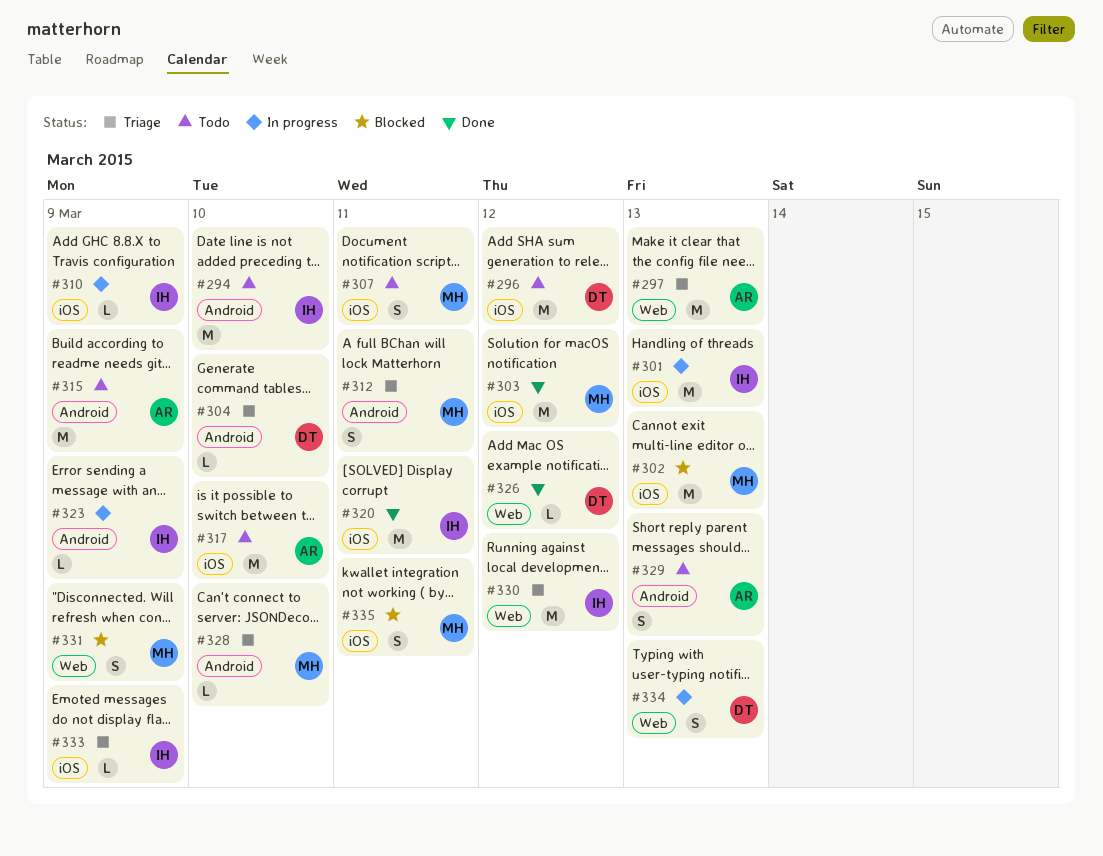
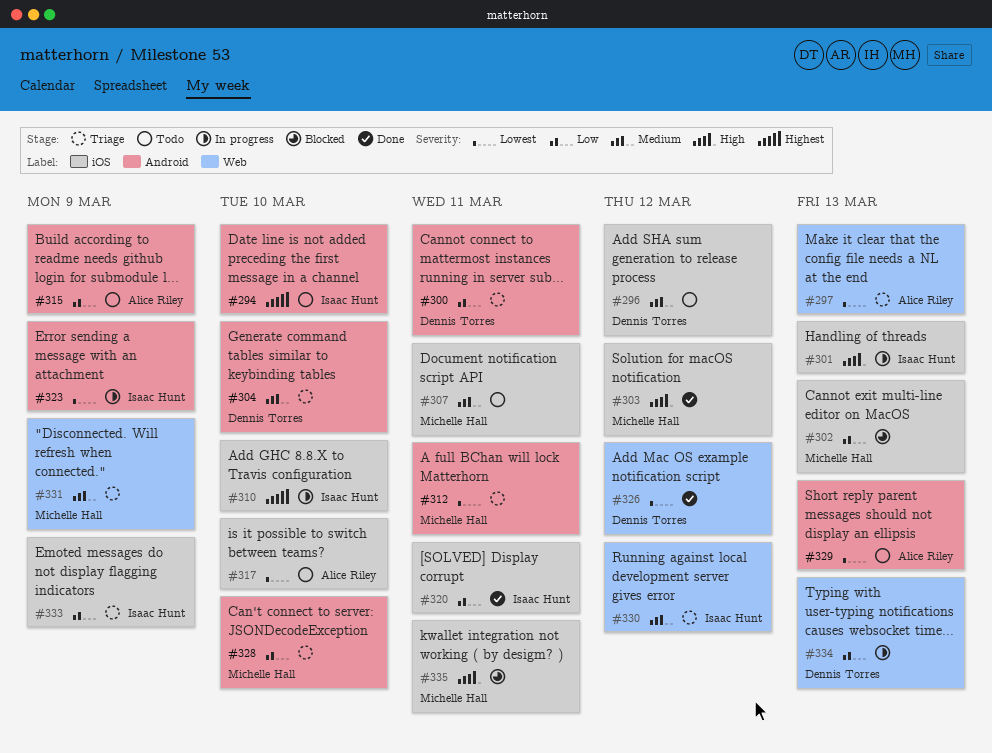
#300: none -> present
#310, due: Mar 9 -> Mar 10
#331, status: Blocked -> Triage

